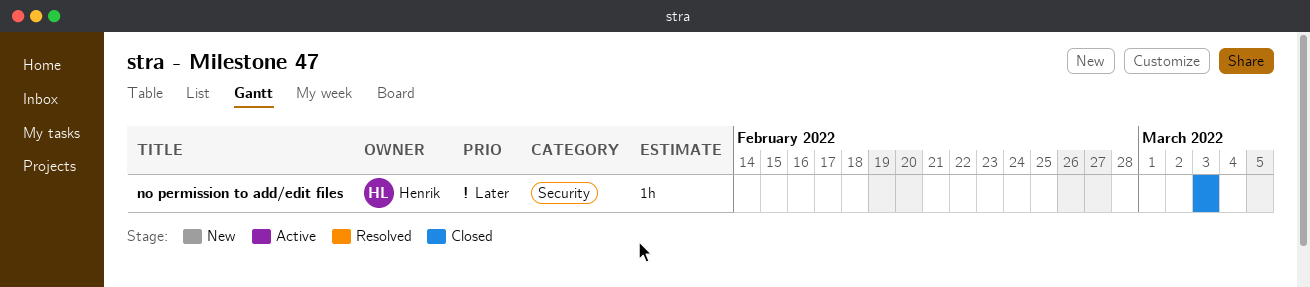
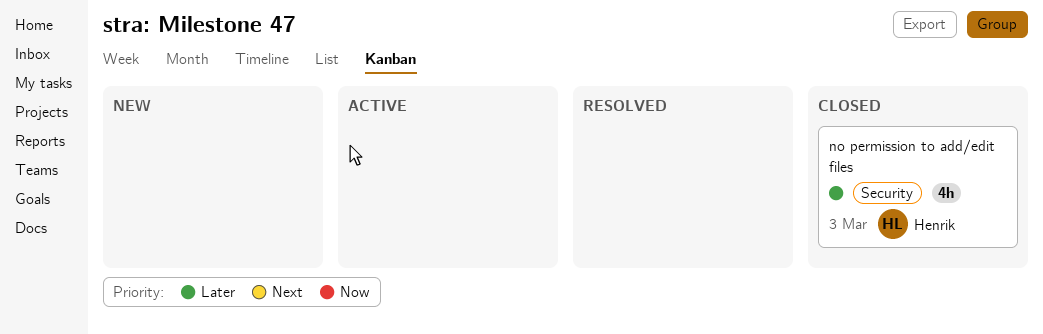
no permission to add/edit files, estimate: 1h -> 4h

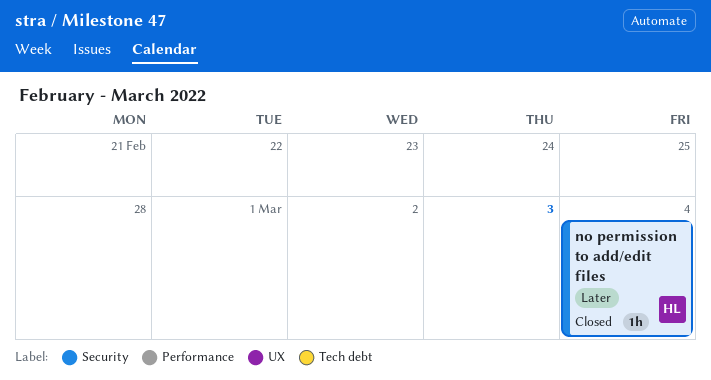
no permission to add/edit files, estimate: 4h -> 1h
no permission to add/edit files, due: Mar 3 -> Mar 4

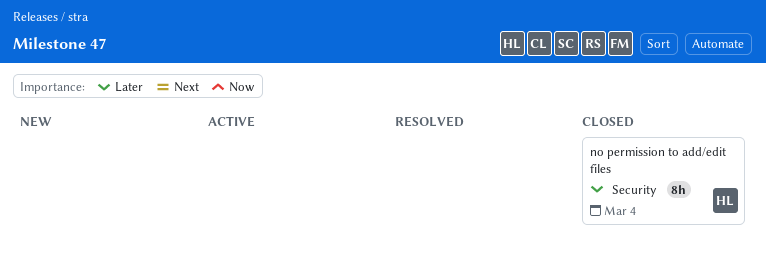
no permission to add/edit files, estimate: 1h -> 8h

